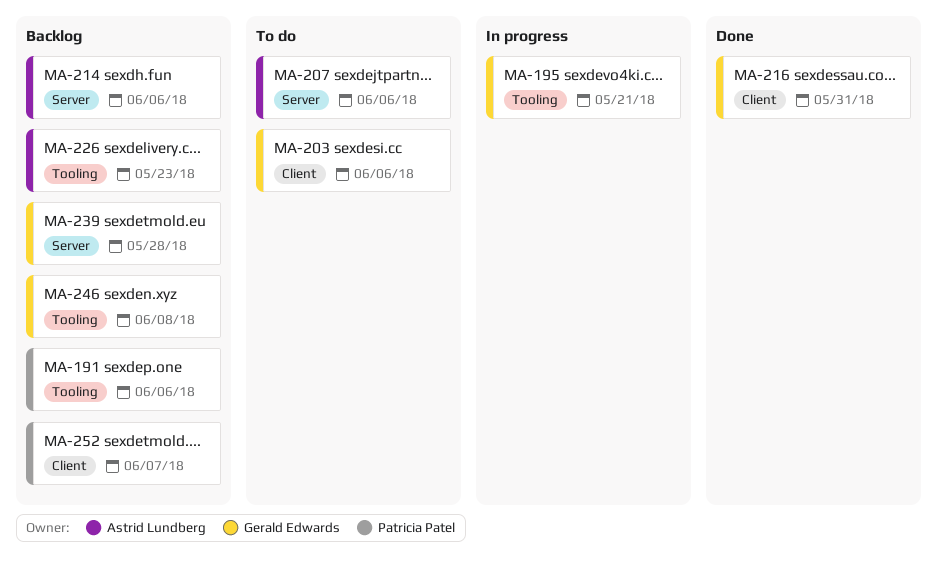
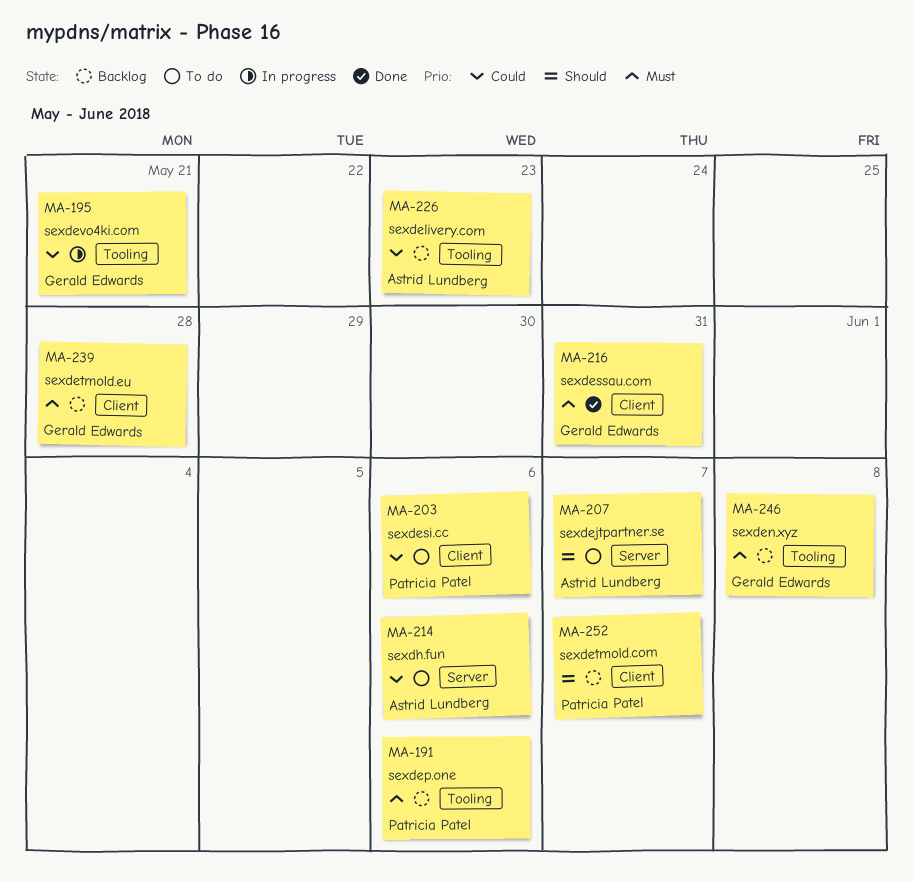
MA-203, owner: Gerald Edwards -> Patricia Patel
MA-207, due: Jun 6 -> Jun 7
MA-214, status: Backlog -> To do
MA-239, label: Server -> Client

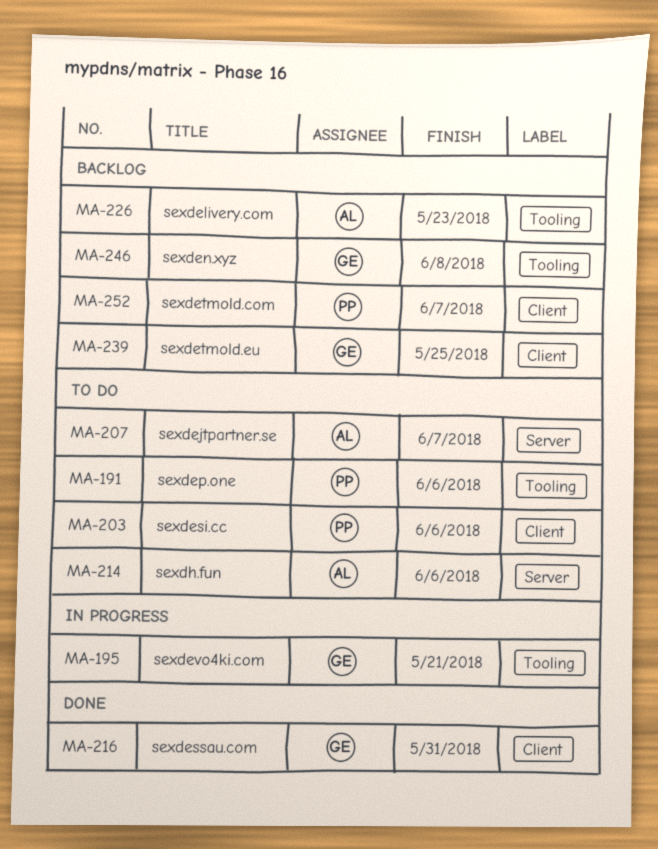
MA-191, status: Backlog -> To do
MA-239, due: May 28 -> May 25

